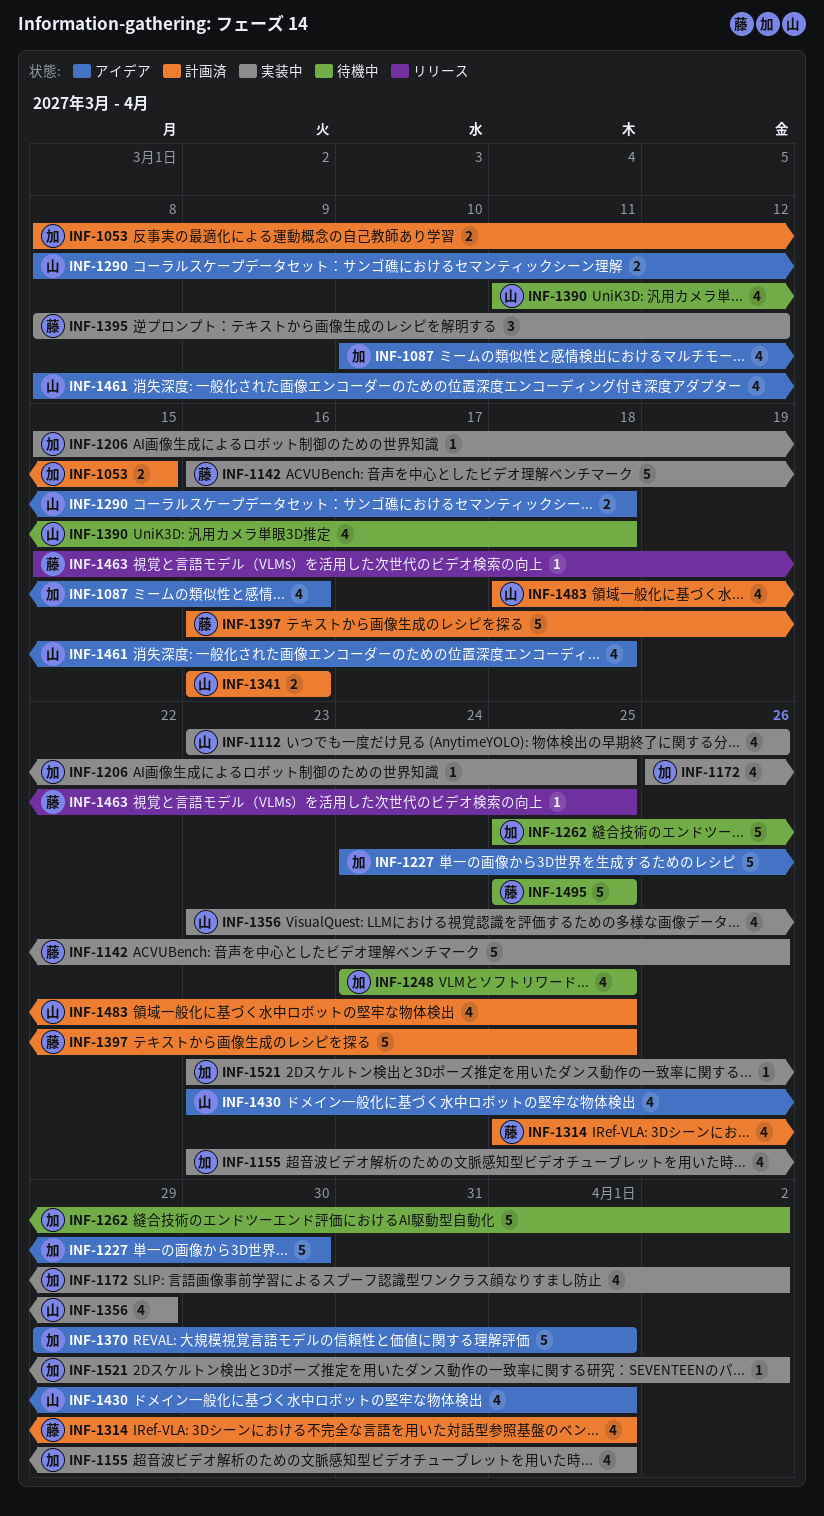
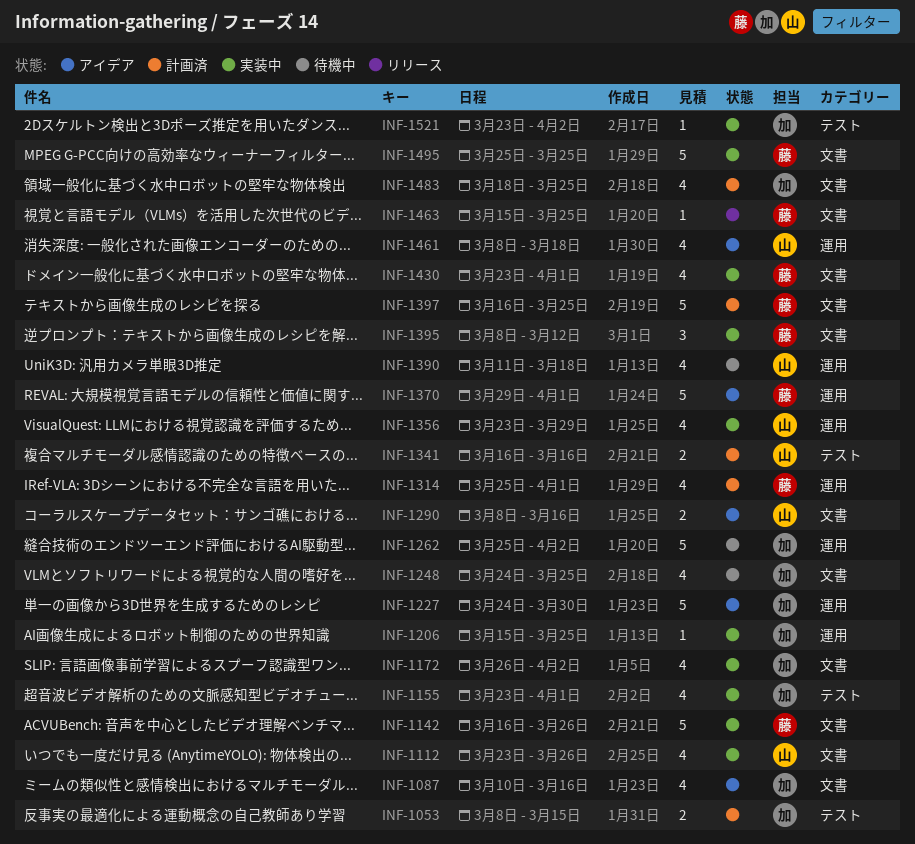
INF-1290, due: Mar 18 -> Mar 16
INF-1370, owner: 加 -> 藤
INF-1430, status: アイデア -> 実装中
INF-1430, owner: 山 -> 藤
INF-1483, owner: 山 -> 加
INF-1495, status: 待機中 -> 実装中

